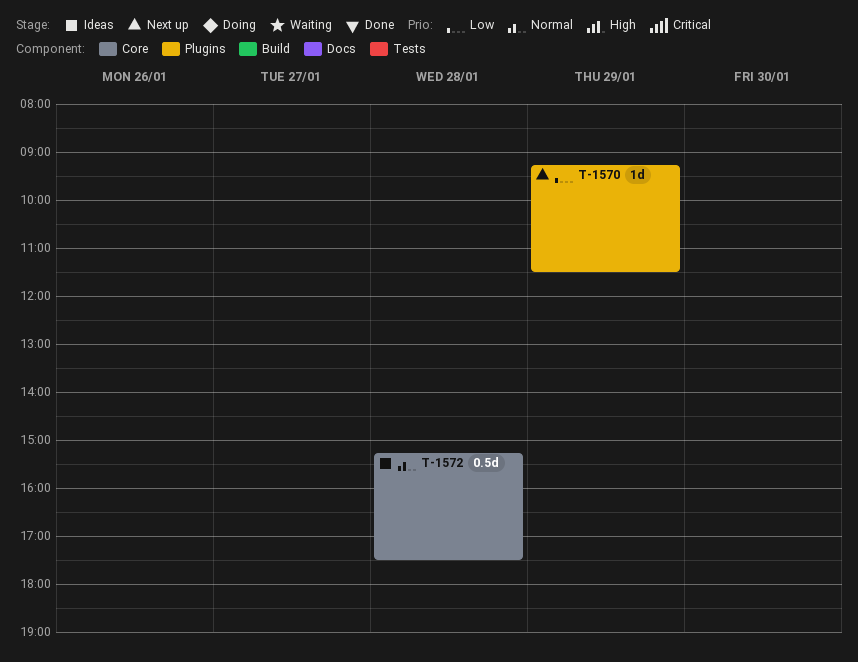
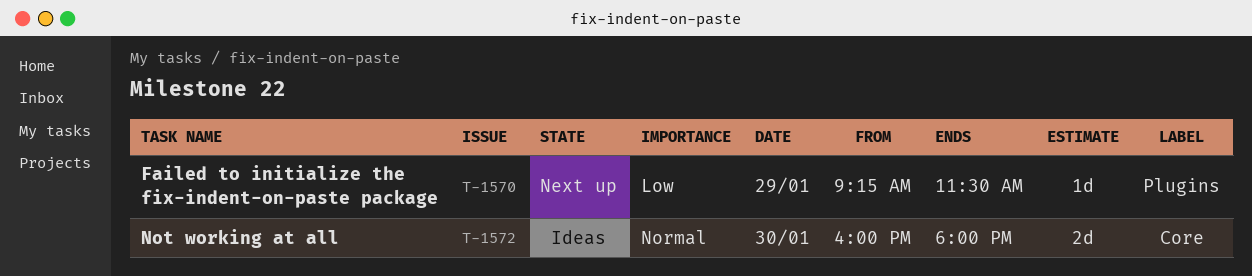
T-1572, estimate: 0.5d -> 2d
T-1572, day: Jan 28 -> Jan 30
T-1572, begins: 15:15 -> 16:00
T-1572, ends: 17:30 -> 18:00

